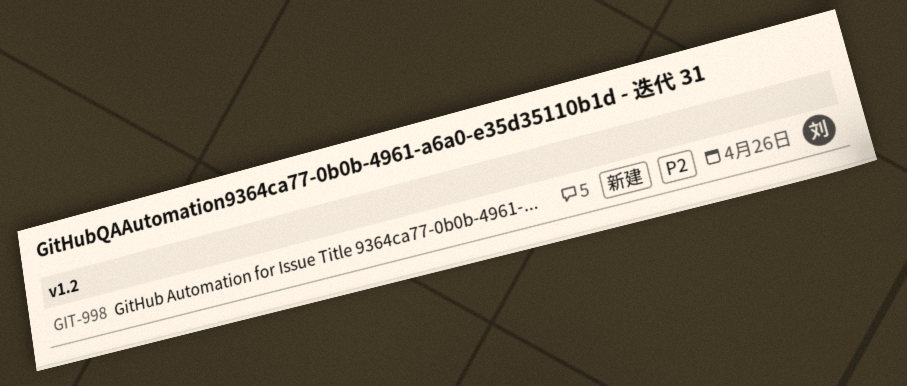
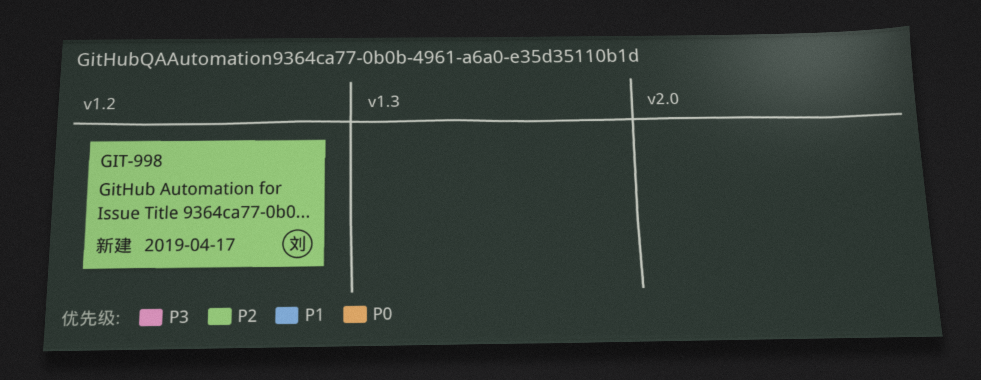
GIT-998, due: Apr 26 -> Apr 17

